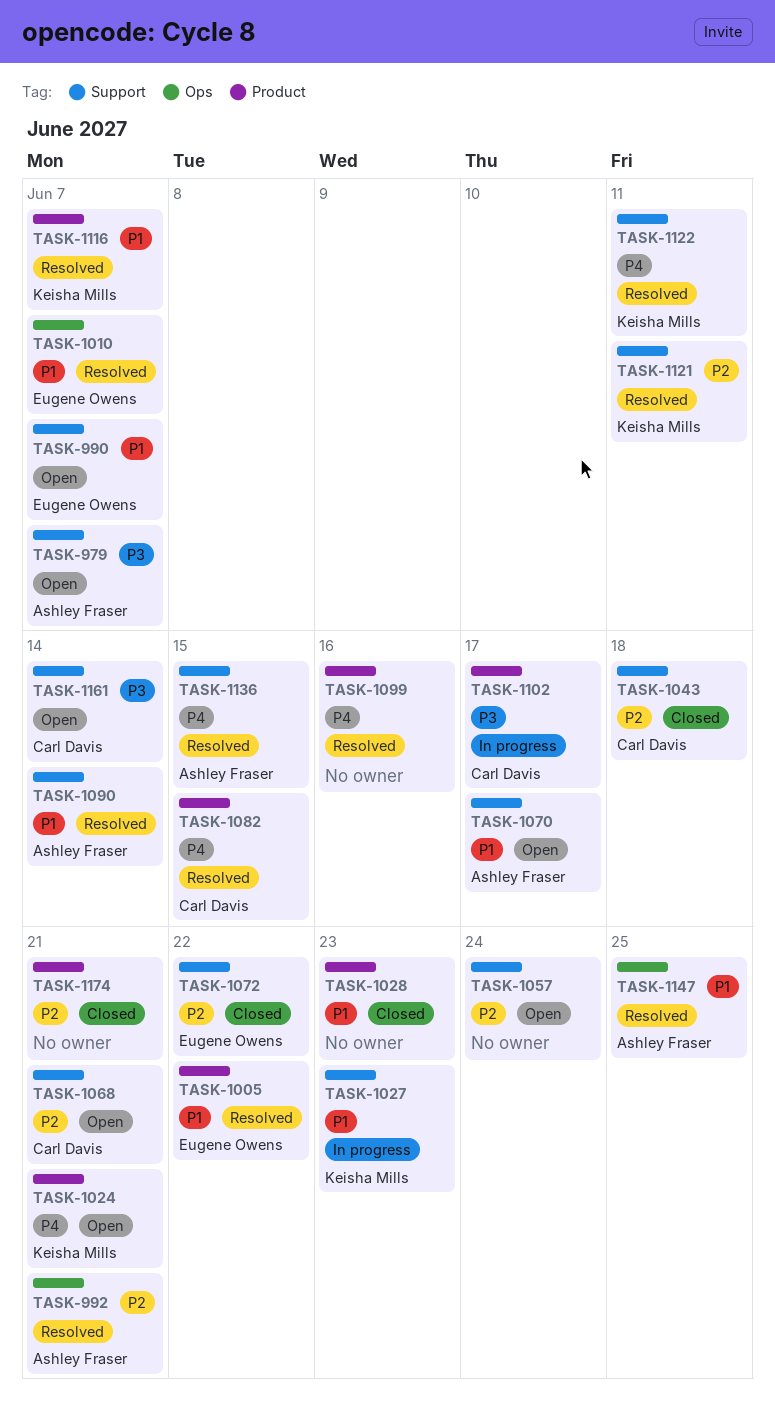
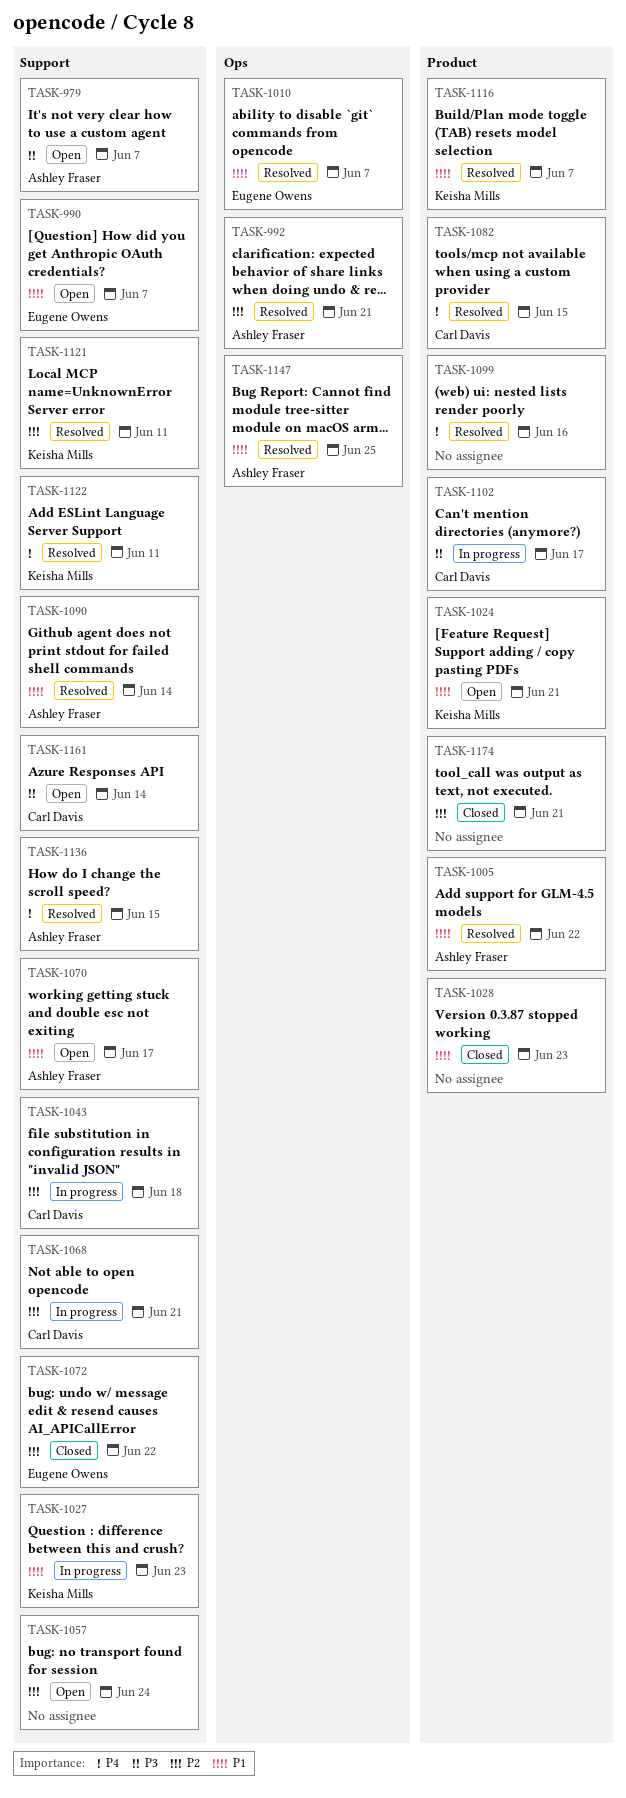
TASK-1005, owner: Eugene Owens -> Ashley Fraser
TASK-1024, priority: P4 -> P1
TASK-1043, status: Closed -> In progress
TASK-1068, status: Open -> In progress

